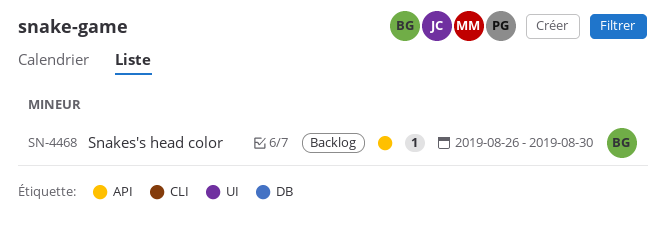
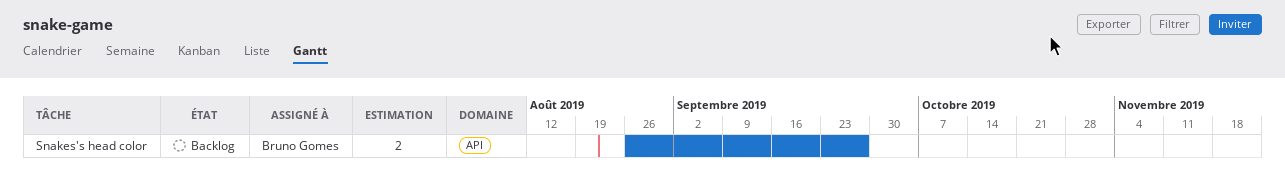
Snakes's head color, estimate: 1 -> 2
Snakes's head color, due: Aug 30 -> Sep 27

